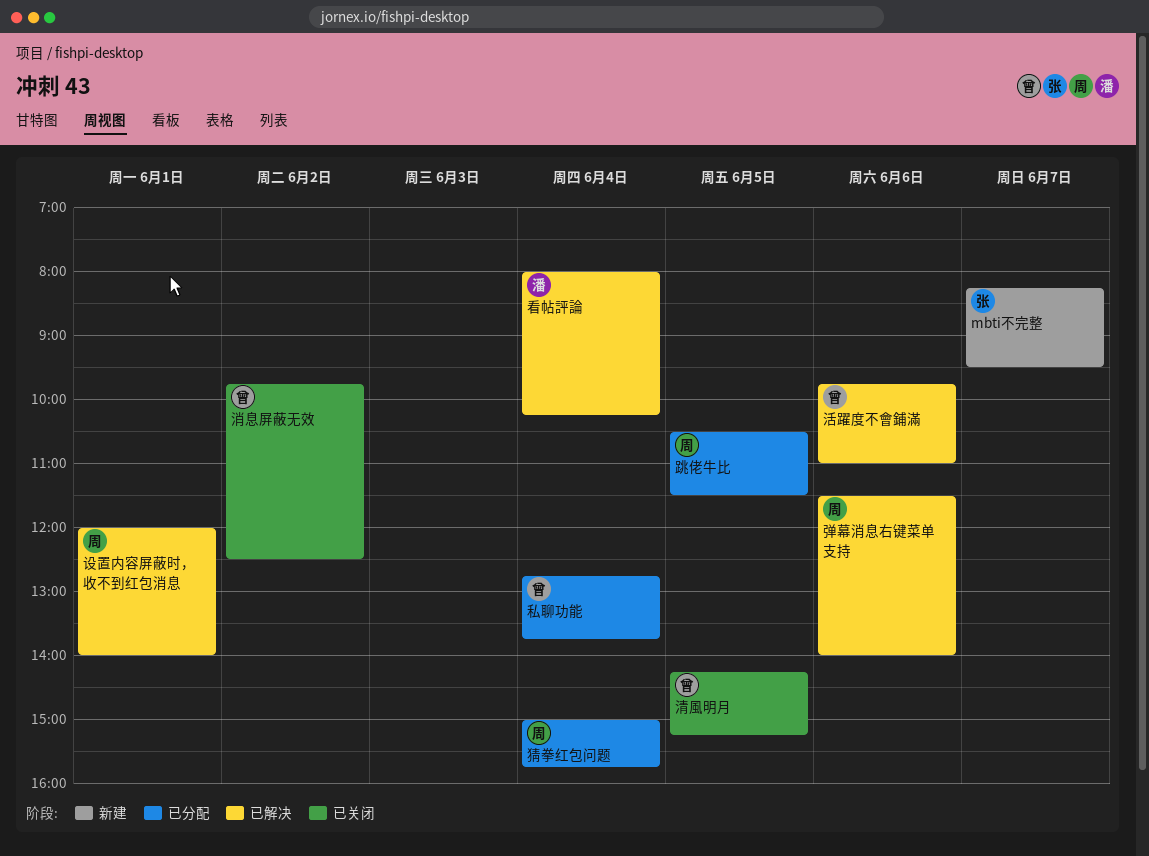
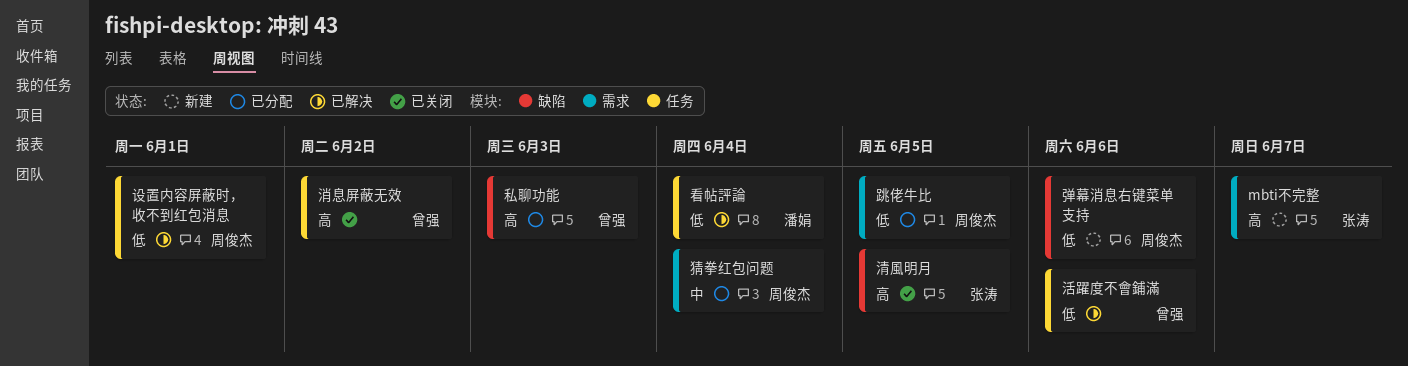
弹幕消息右键菜单支持, status: 已解决 -> 新建
清風明月, owner: 曾强 -> 张涛
私聊功能, day: Jun 4 -> Jun 3

